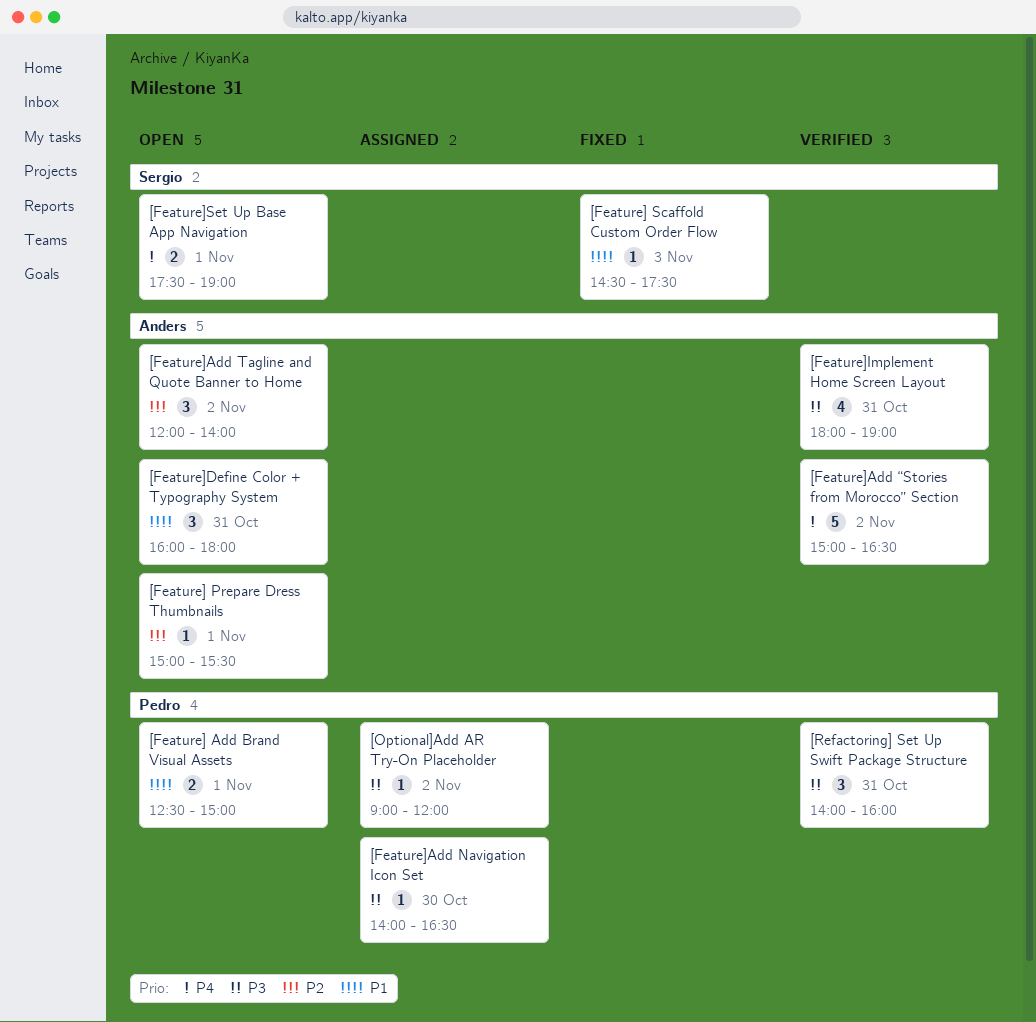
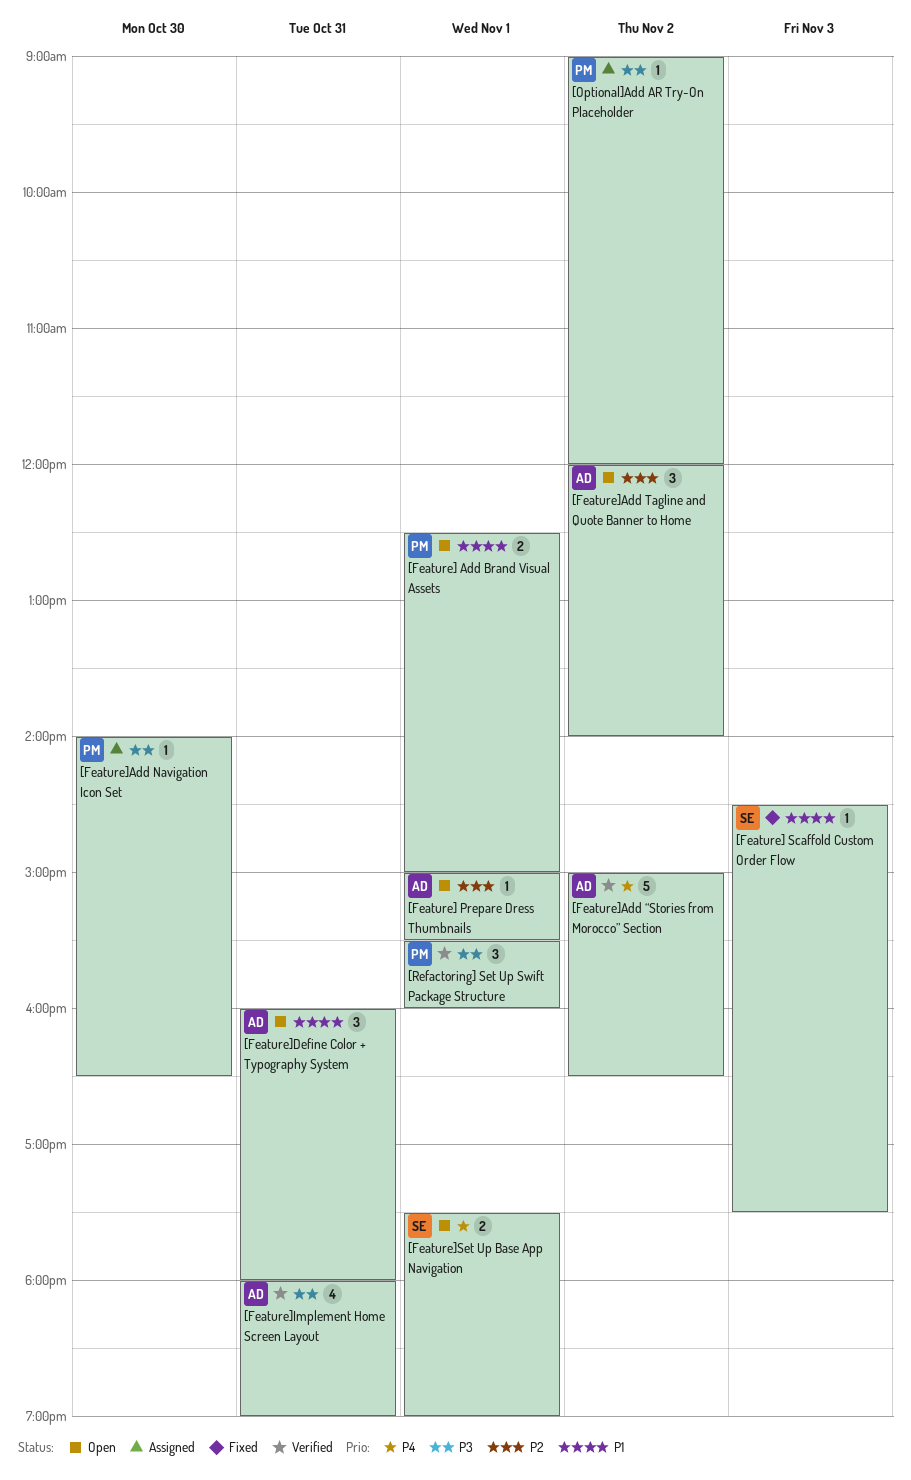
[Refactoring] Set Up Swift Package Structure, day: Oct 31 -> Nov 1
[Refactoring] Set Up Swift Package Structure, begins: 14:00 -> 15:30

